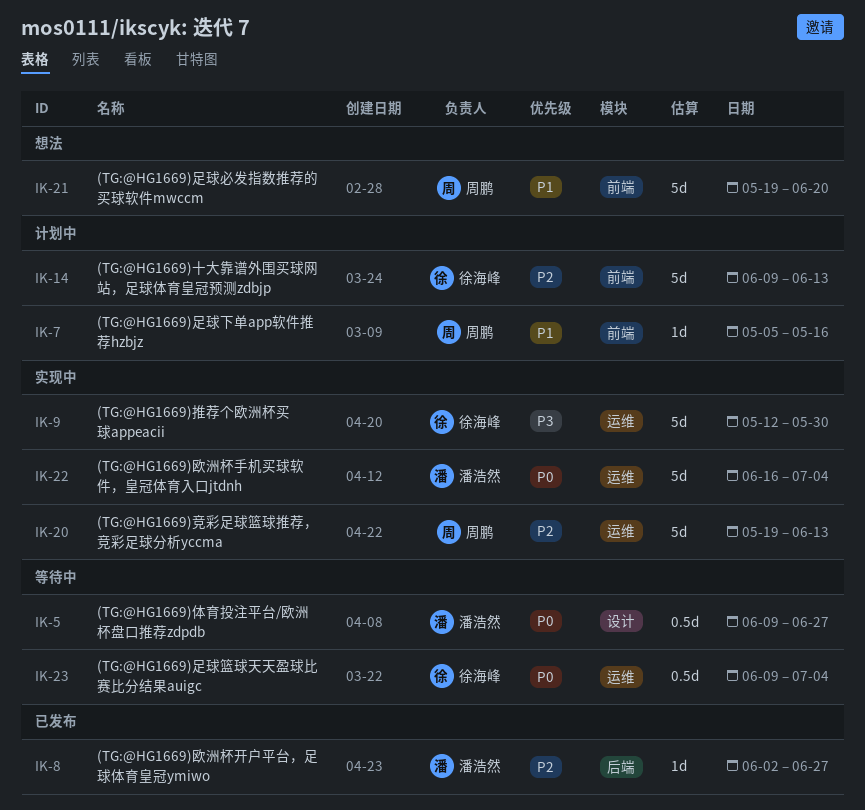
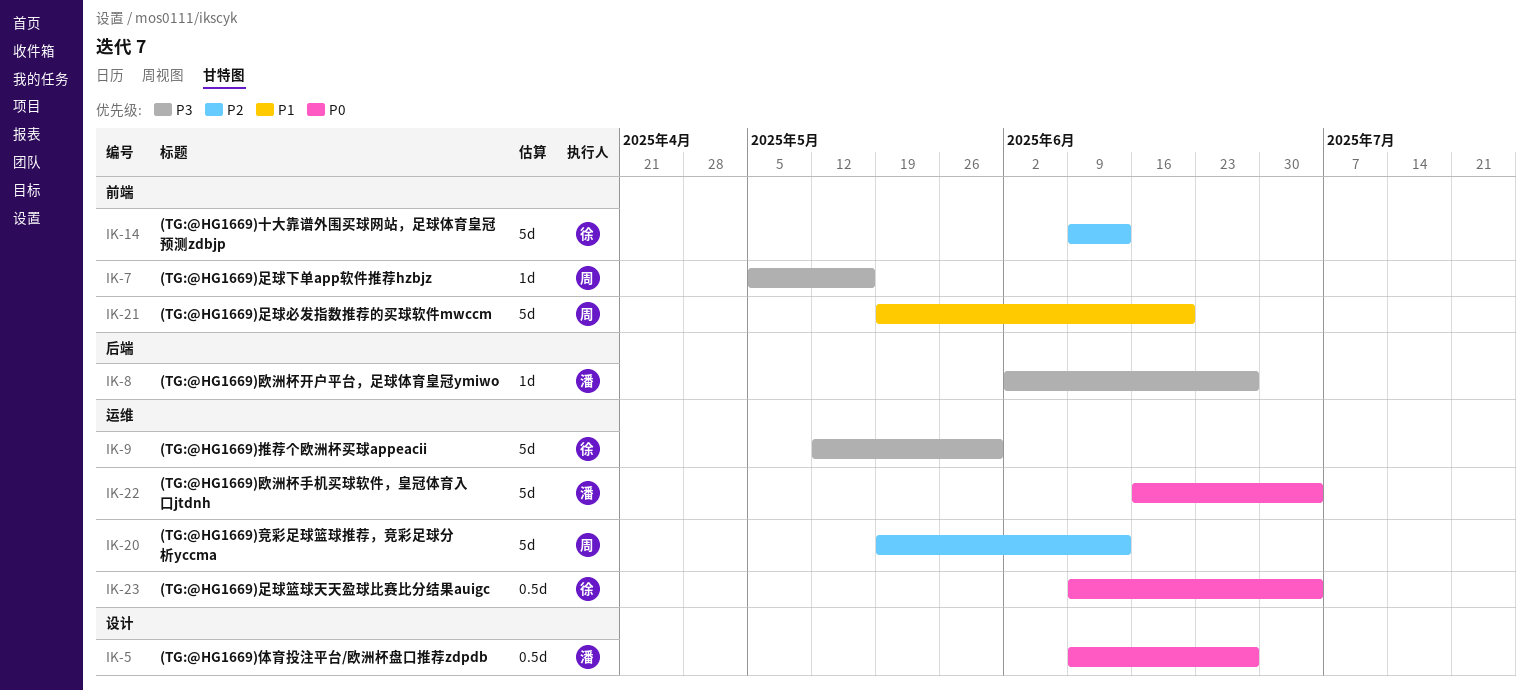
IK-7, priority: P1 -> P3
IK-8, priority: P2 -> P3

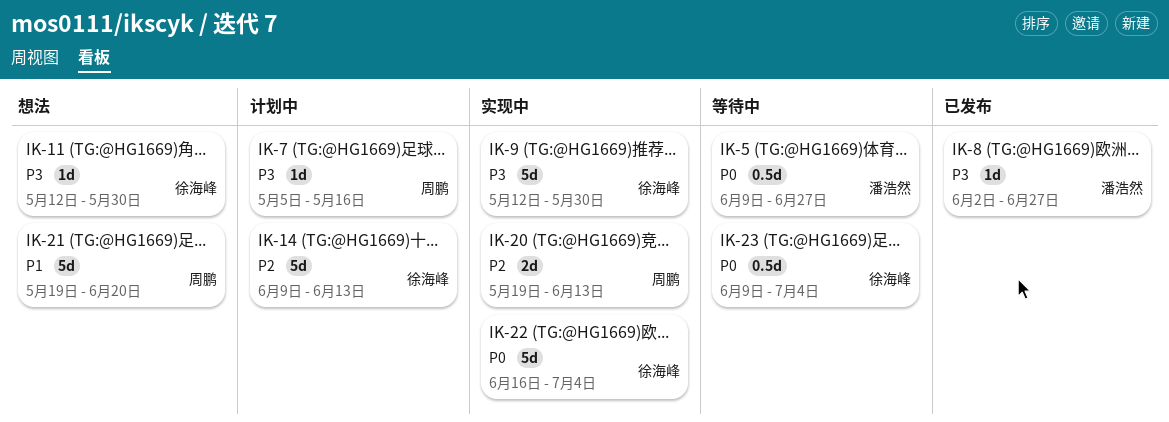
IK-11: none -> present
IK-20, estimate: 5d -> 2d
IK-22, owner: 潘浩然 -> 徐海峰

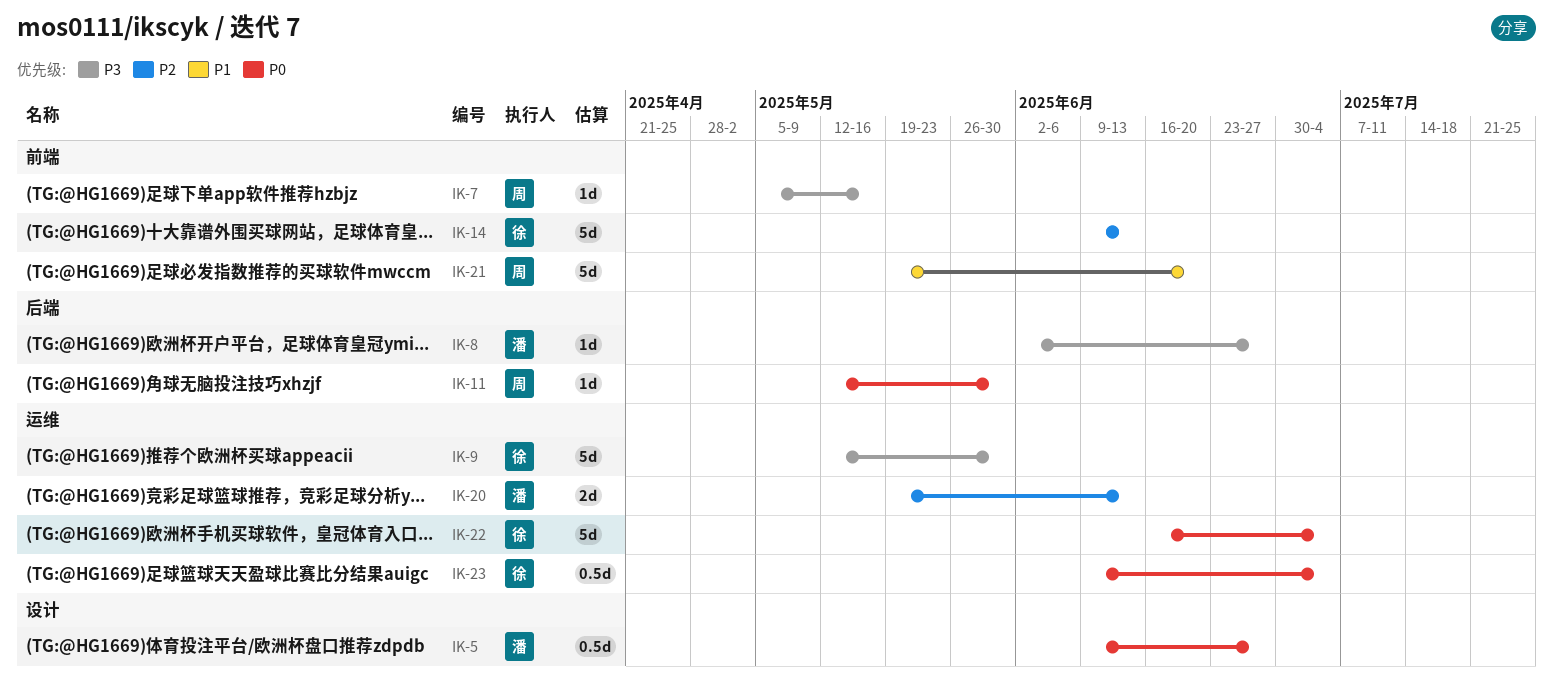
IK-11, owner: 徐海峰 -> 周鹏
IK-11, priority: P3 -> P0
IK-20, owner: 周鹏 -> 潘浩然

